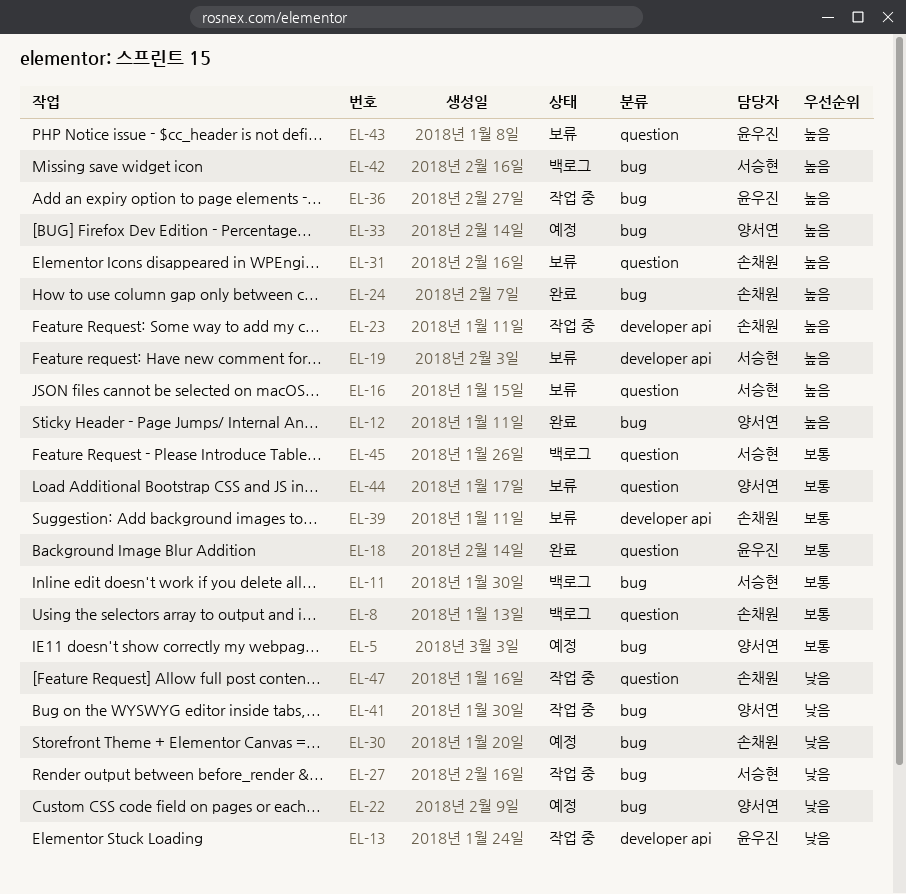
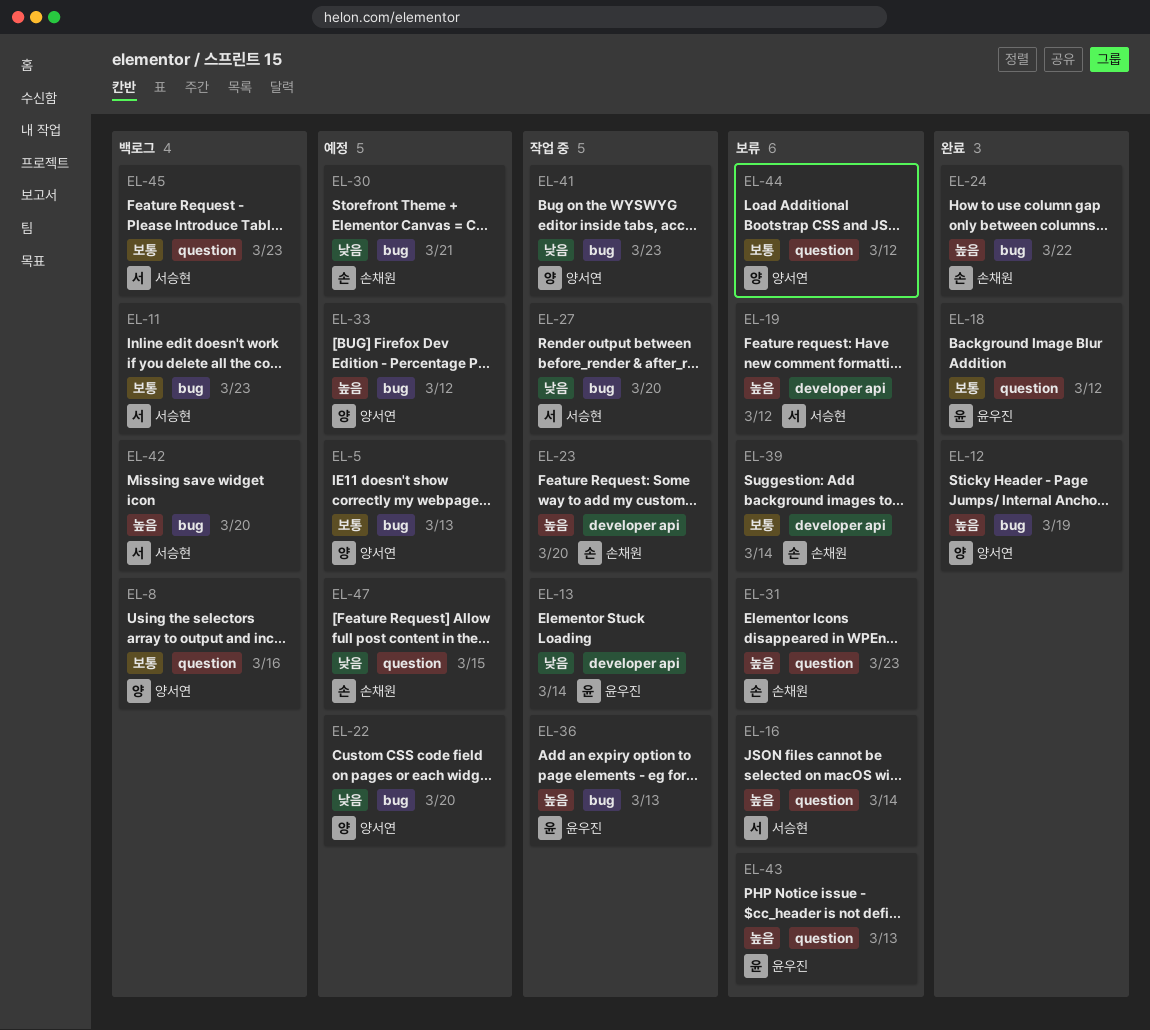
EL-8, owner: 손채원 -> 양서연
EL-47, status: 작업 중 -> 예정

